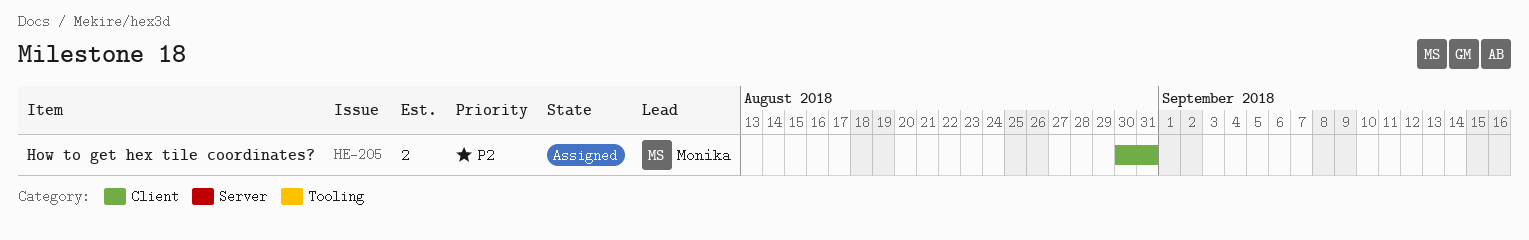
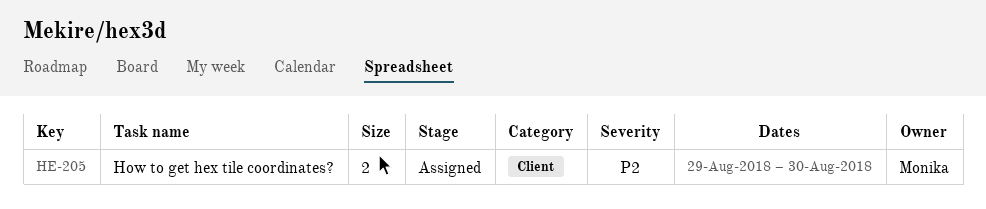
HE-205, start: Aug 30 -> Aug 29
HE-205, due: Aug 31 -> Aug 30

